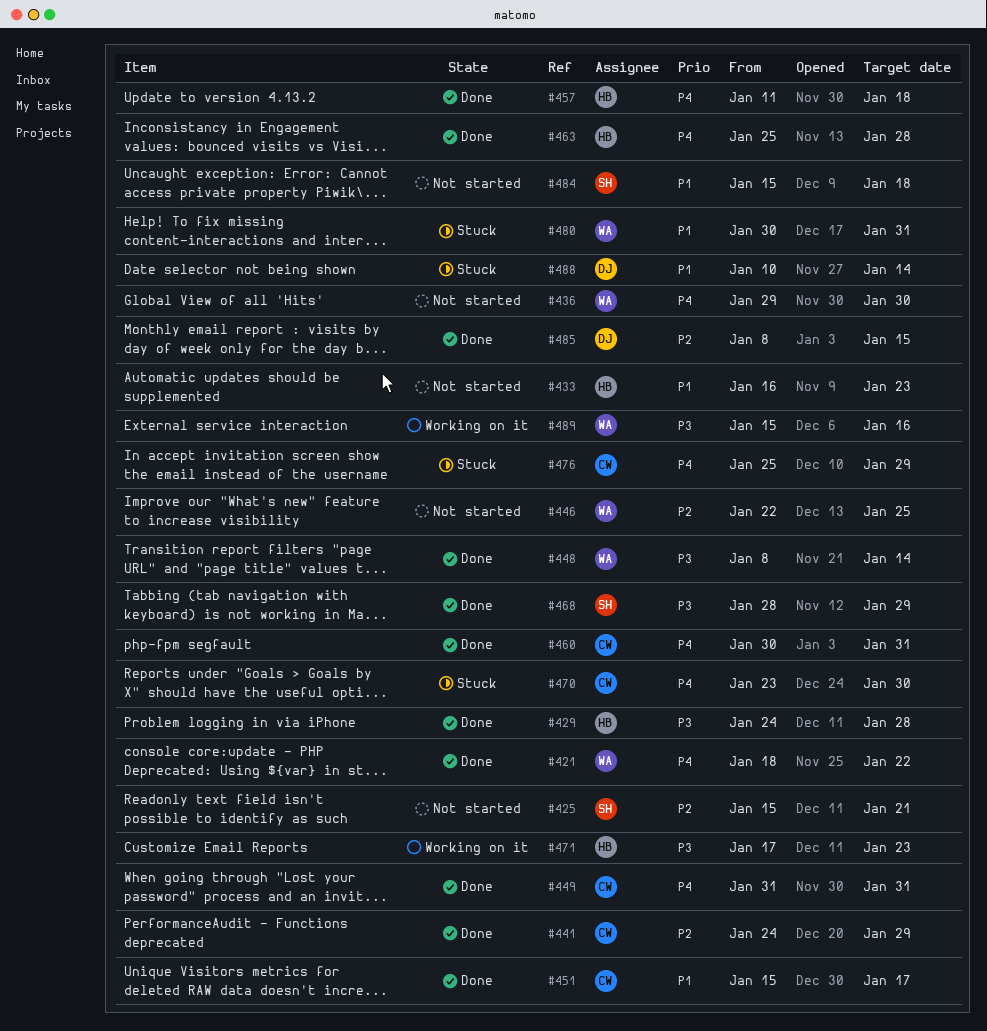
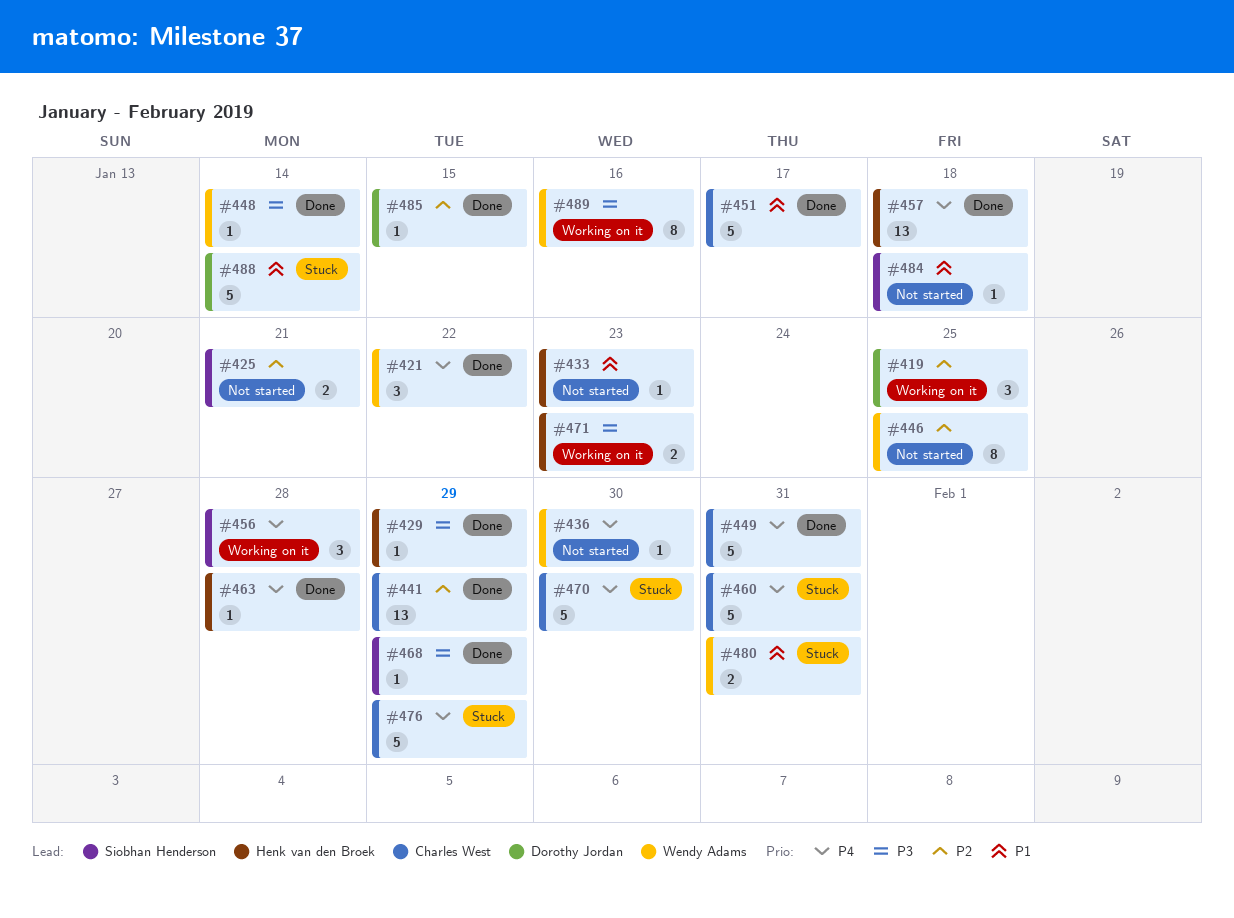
#419: none -> present
#429, due: Jan 28 -> Jan 29
#456: none -> present
#460, status: Done -> Stuck

